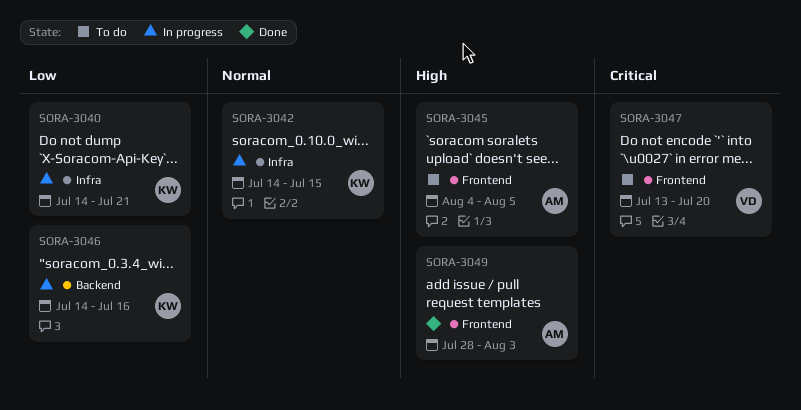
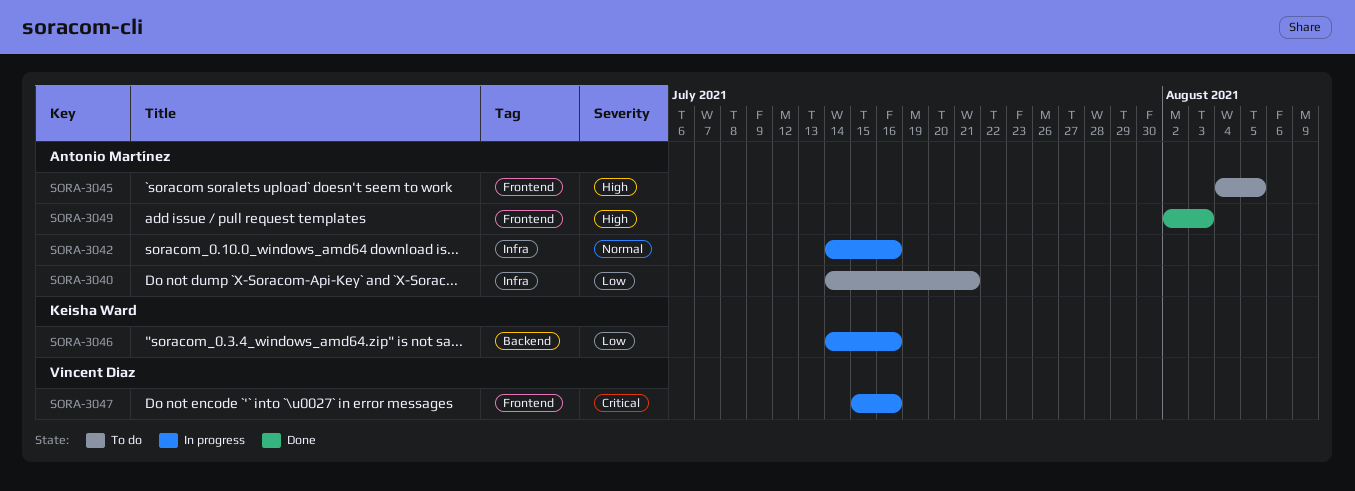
SORA-3040, status: In progress -> To do
SORA-3040, owner: Keisha Ward -> Antonio Martínez
SORA-3042, owner: Keisha Ward -> Antonio Martínez
SORA-3042, due: Jul 15 -> Jul 16
SORA-3047, status: To do -> In progress
SORA-3047, start: Jul 13 -> Jul 15
SORA-3047, due: Jul 20 -> Jul 16
SORA-3049, start: Jul 28 -> Aug 2

